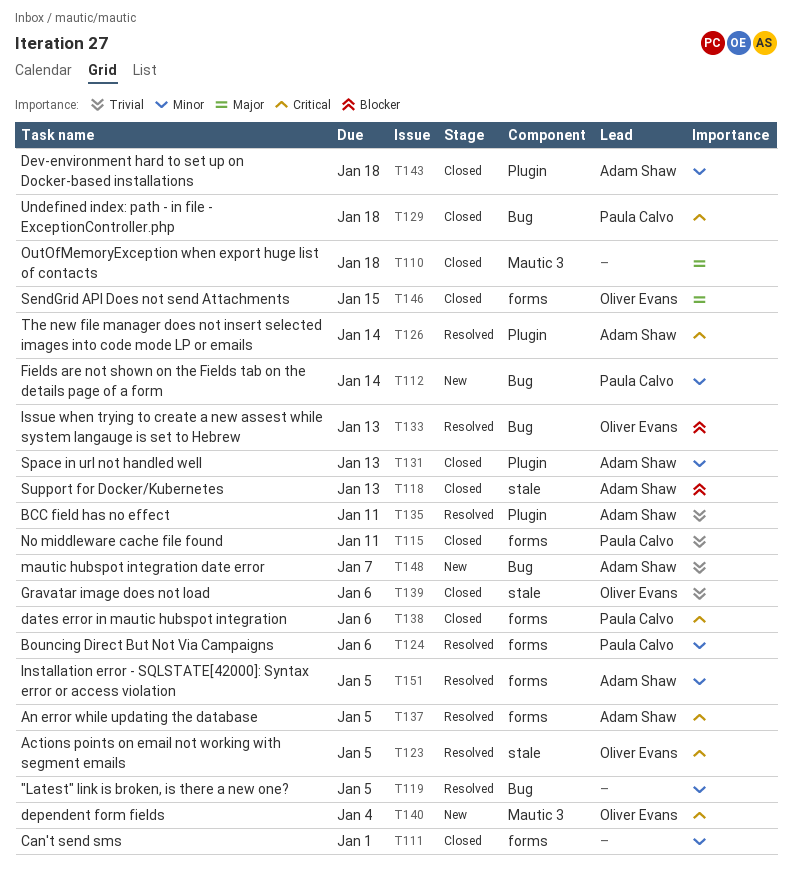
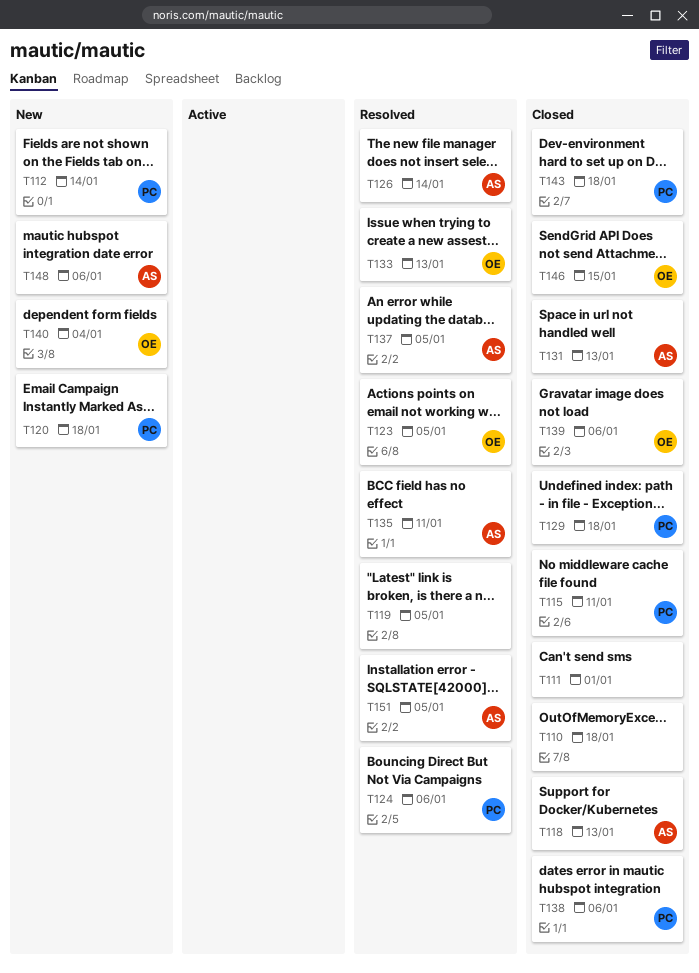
T120: none -> present
T143, owner: Adam Shaw -> Paula Calvo
T148, due: Jan 7 -> Jan 6

